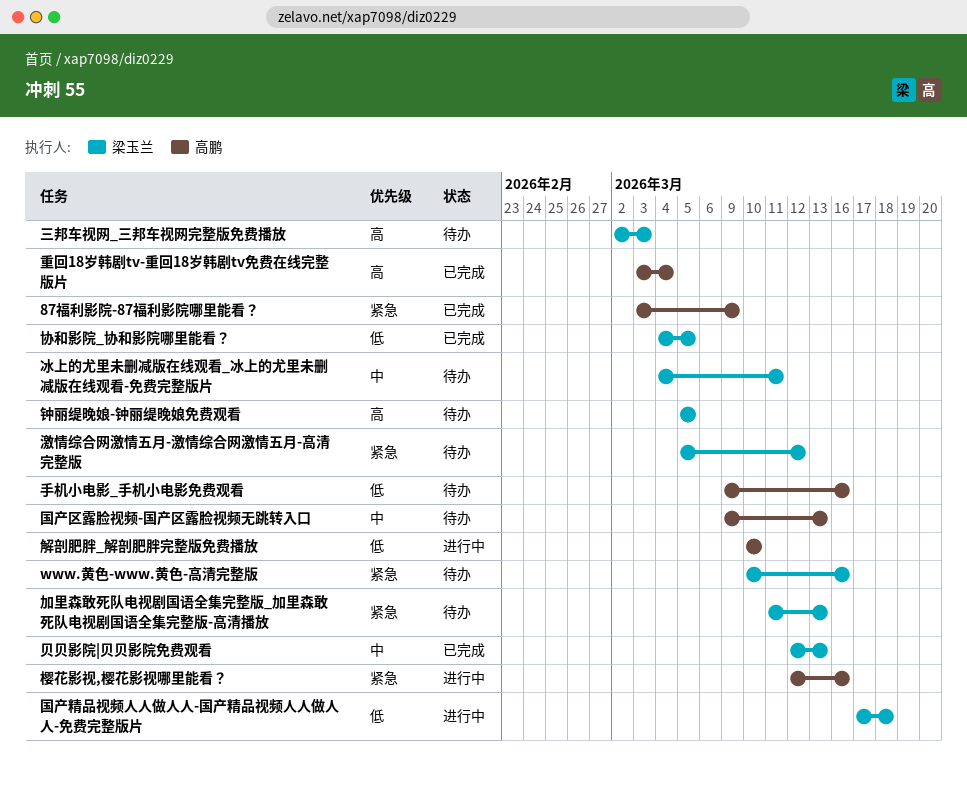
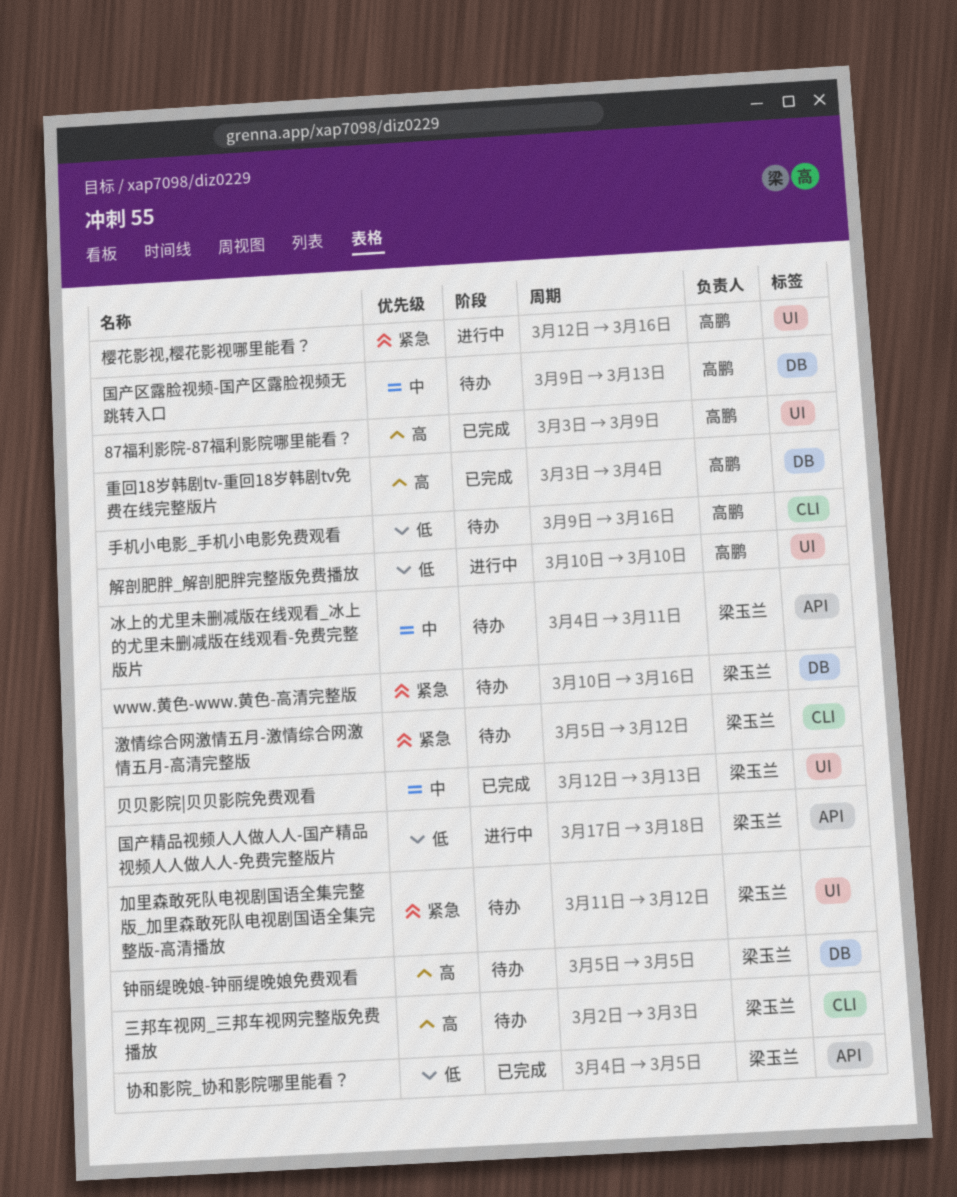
87福利影院-87福利影院哪里能看？, priority: 紧急 -> 高
加里森敢死队电视剧国语全集完整版_加里森敢死队电视剧国语全集完整版-高清播放, due: Mar 13 -> Mar 12

